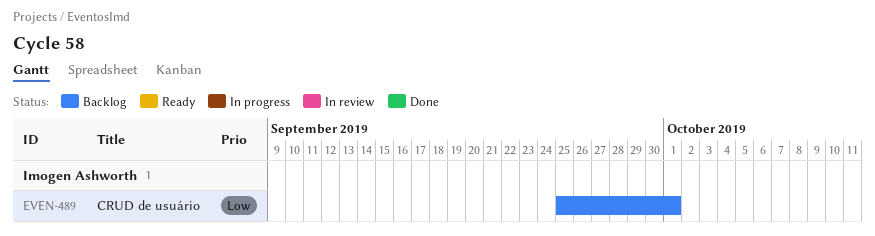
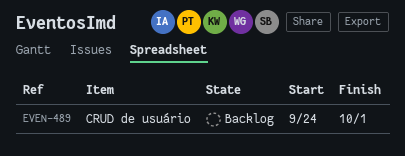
EVEN-489, start: Sep 25 -> Sep 24

